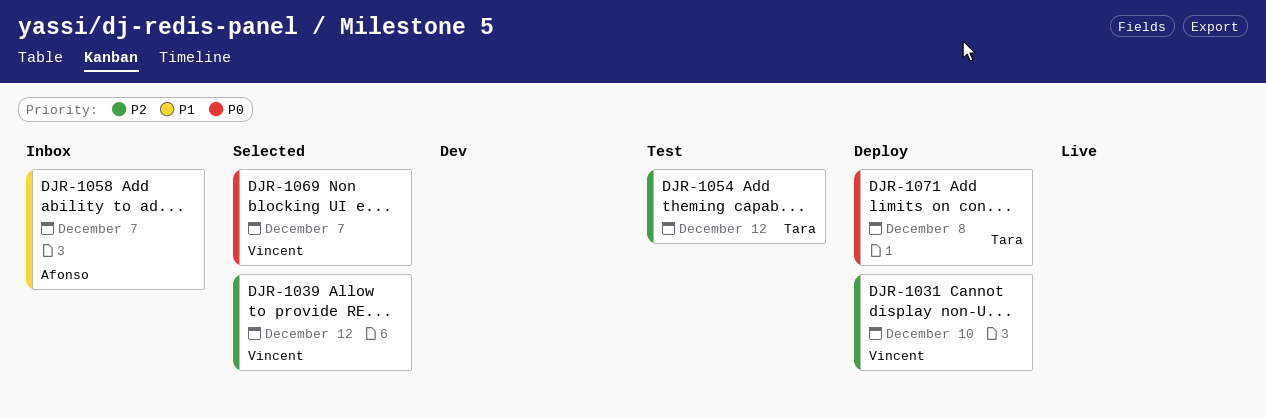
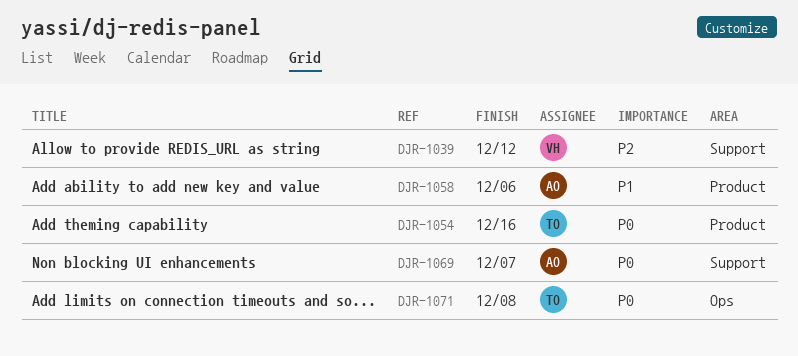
DJR-1031: present -> none
DJR-1054, priority: P2 -> P0
DJR-1054, due: Dec 12 -> Dec 16
DJR-1058, due: Dec 7 -> Dec 6
DJR-1069, owner: Vincent -> Afonso

